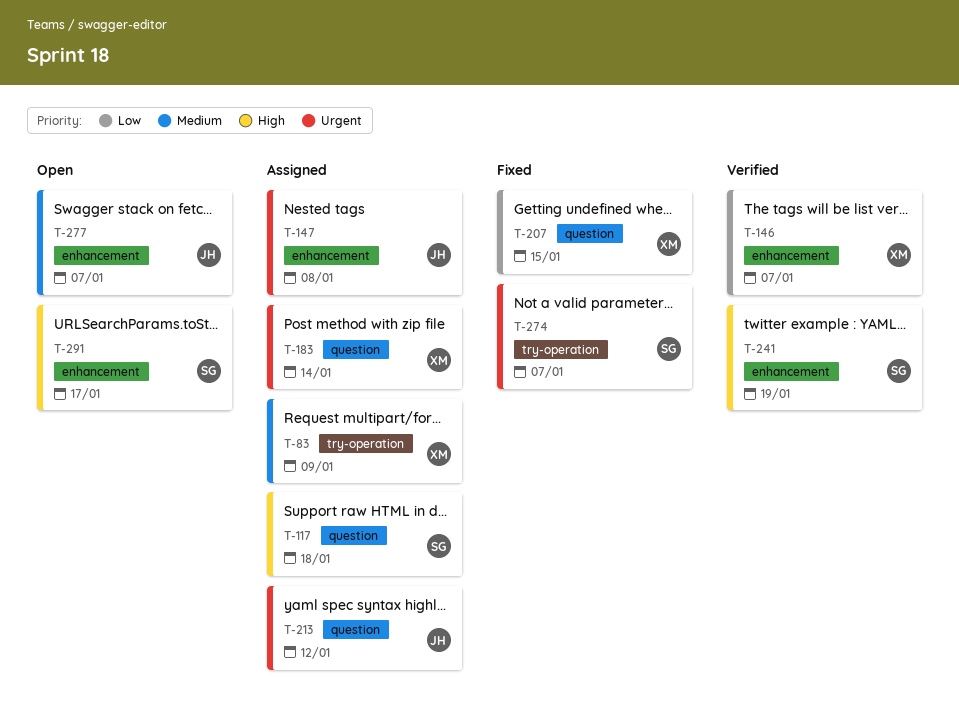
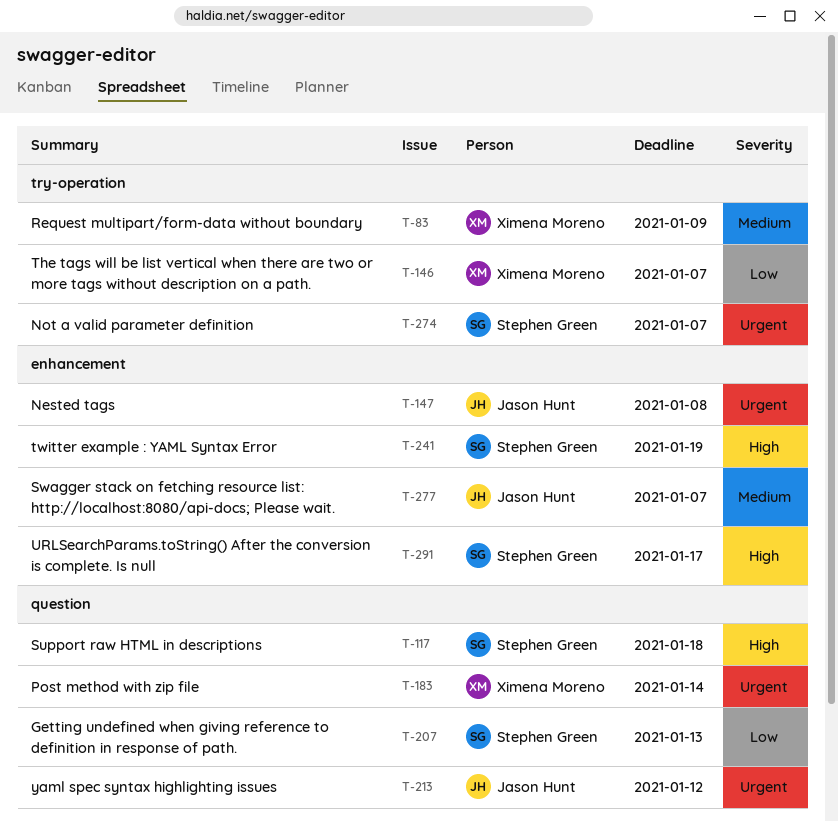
T-146, label: enhancement -> try-operation
T-207, owner: Ximena Moreno -> Stephen Green
T-207, due: Jan 15 -> Jan 13

